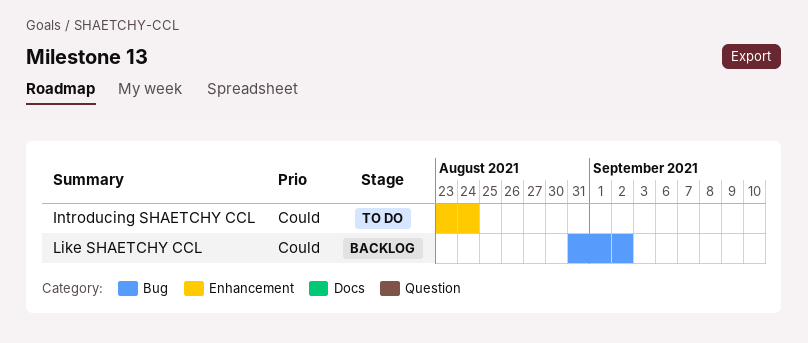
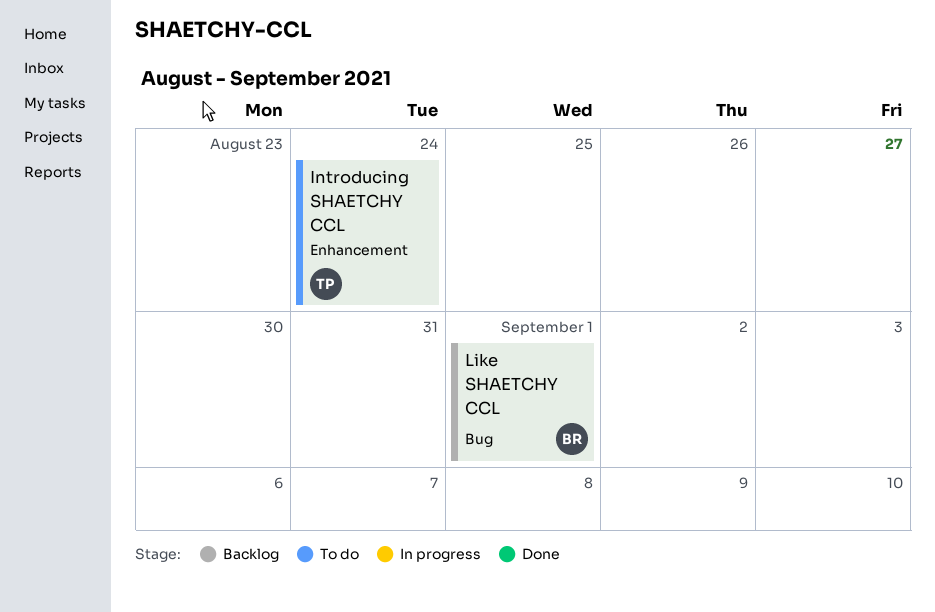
Like SHAETCHY CCL, due: Sep 2 -> Sep 1

